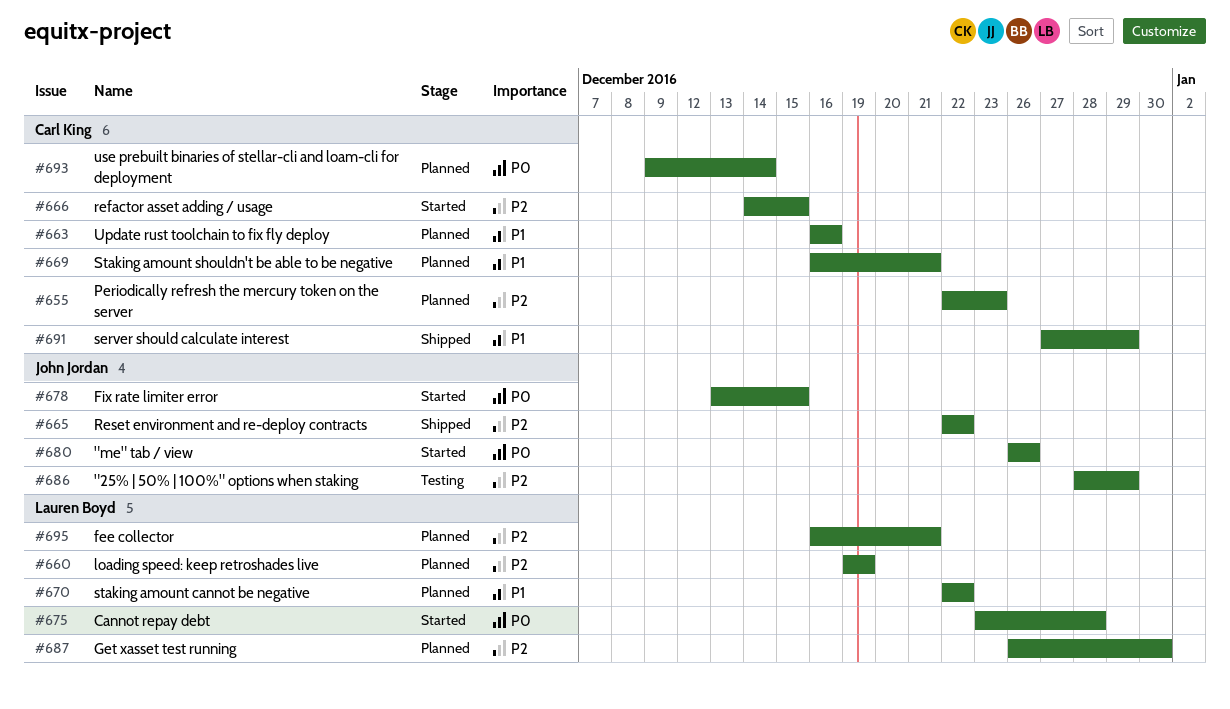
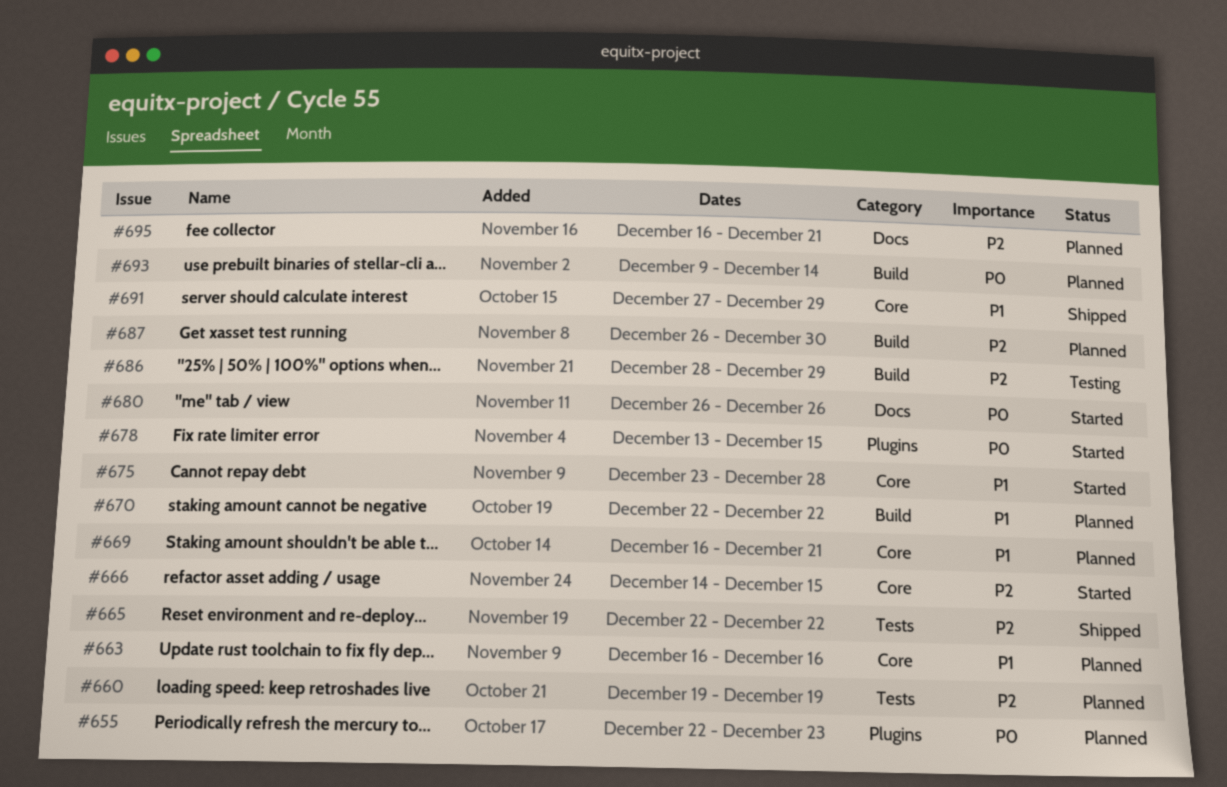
#655, priority: P2 -> P0
#675, priority: P0 -> P1

